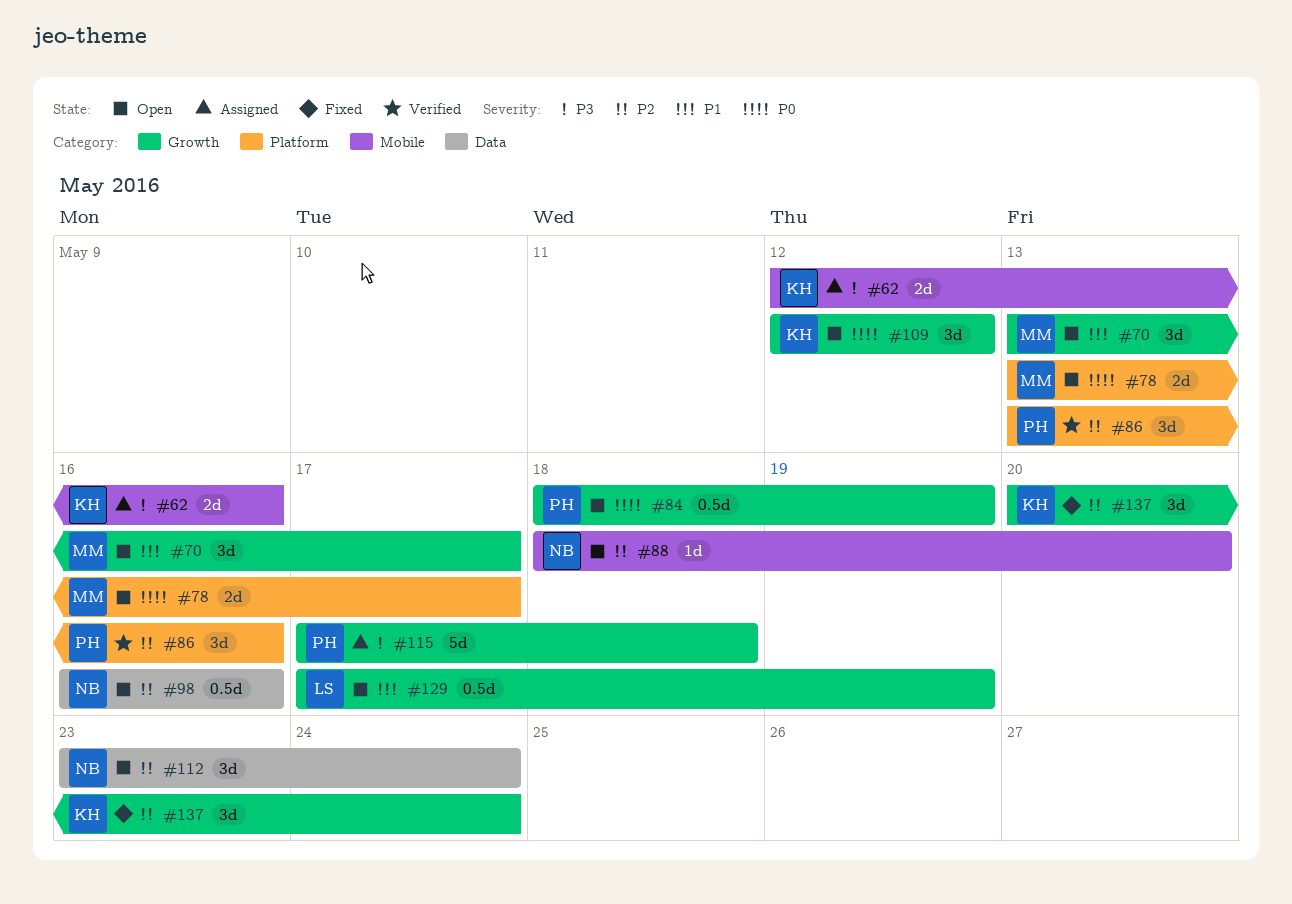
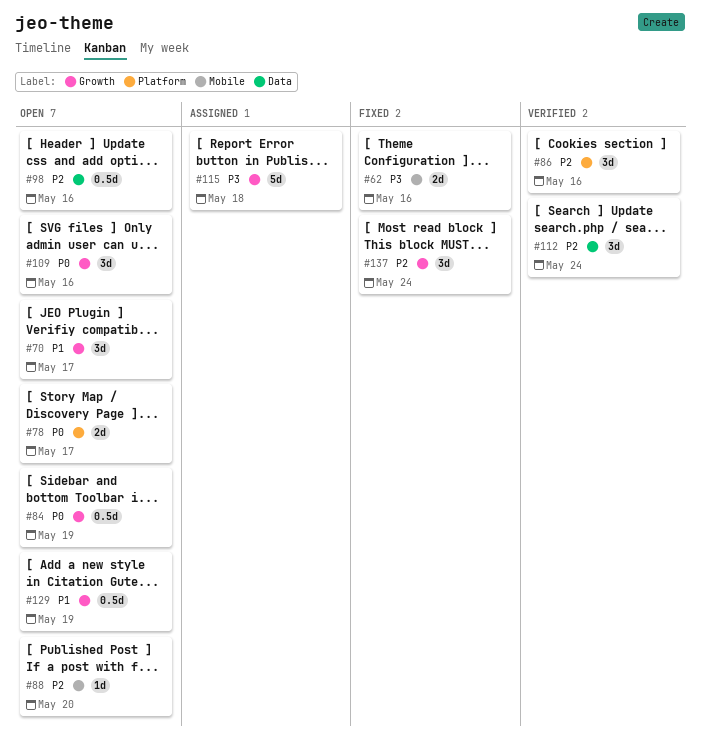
#62, status: Assigned -> Fixed
#109, due: May 12 -> May 16
#112, status: Open -> Verified

